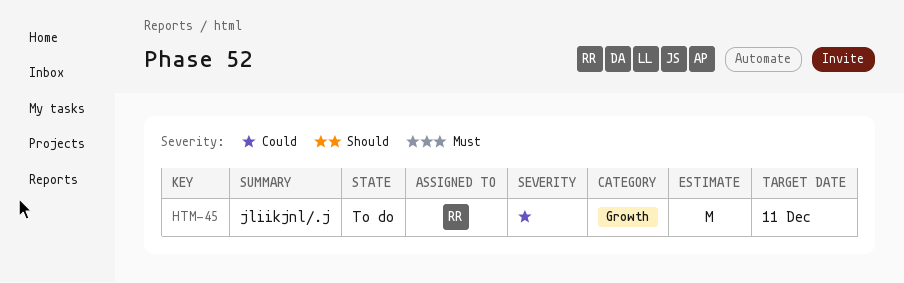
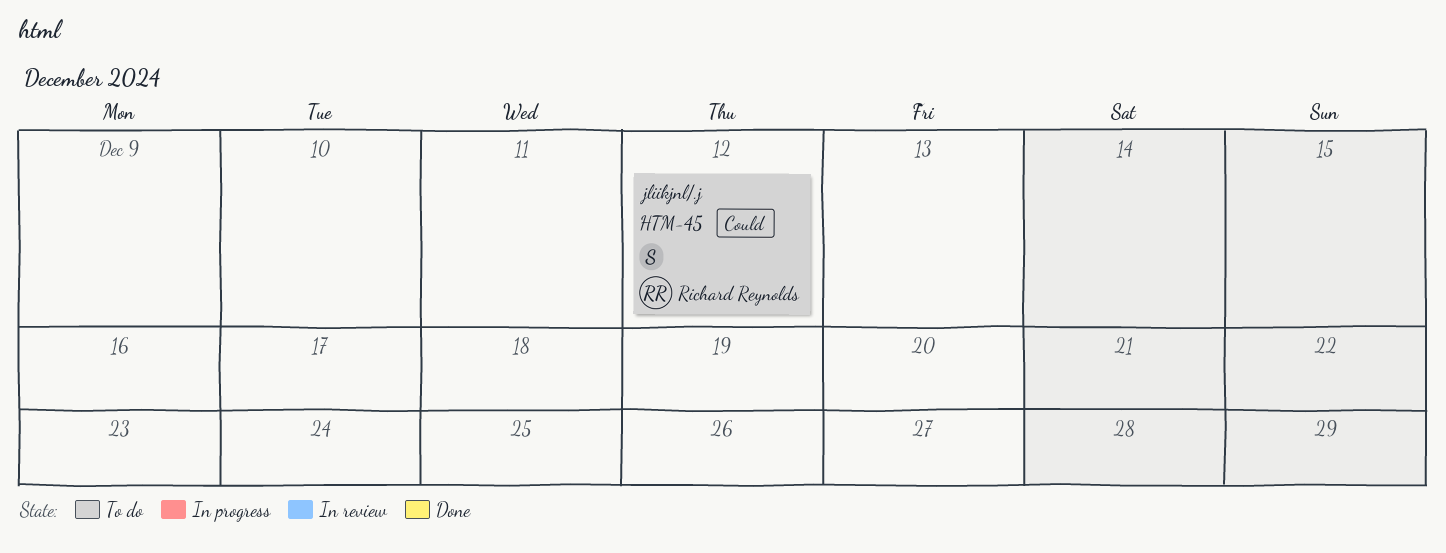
HTM-45, estimate: M -> S
HTM-45, due: Dec 11 -> Dec 12

